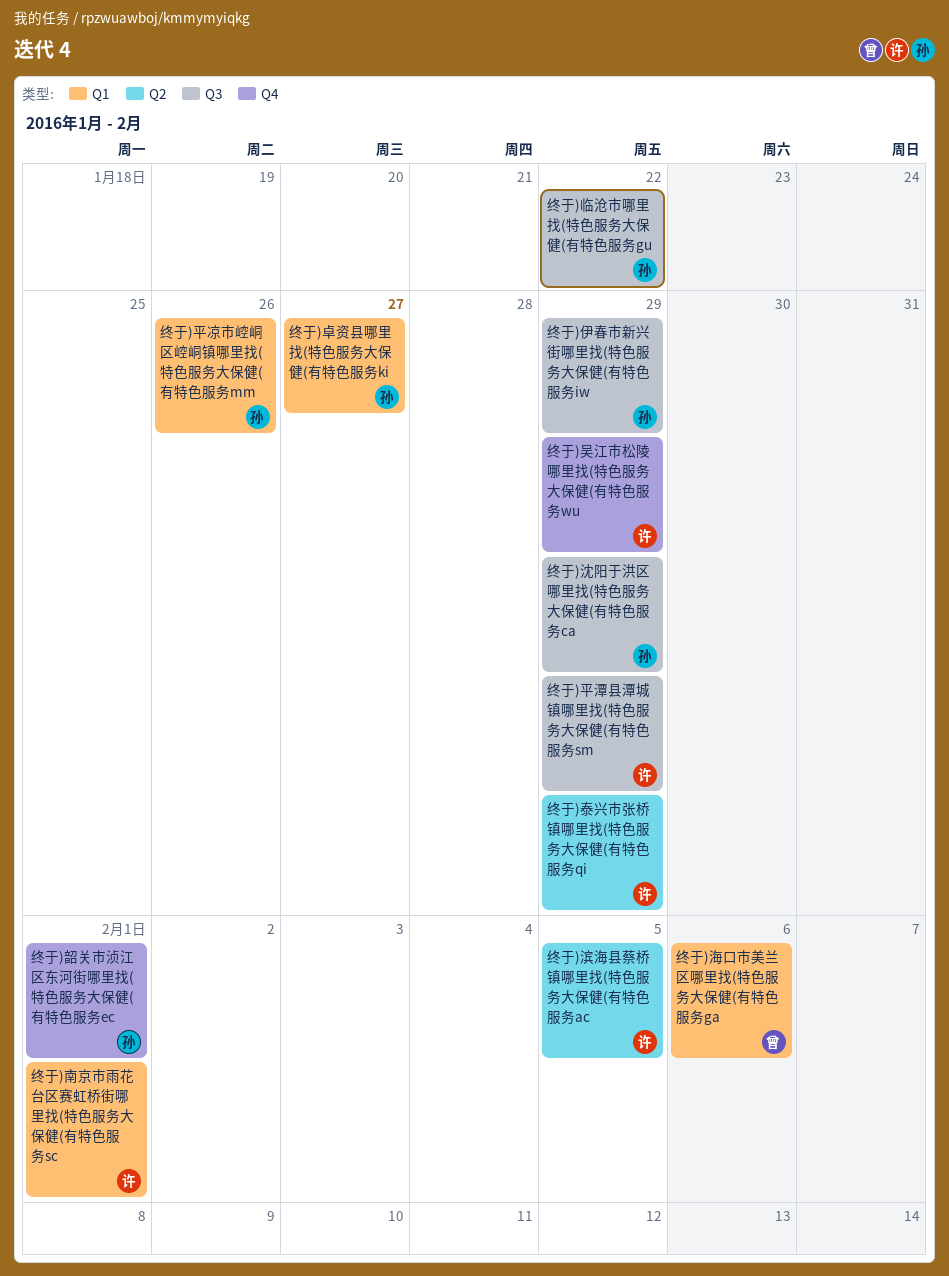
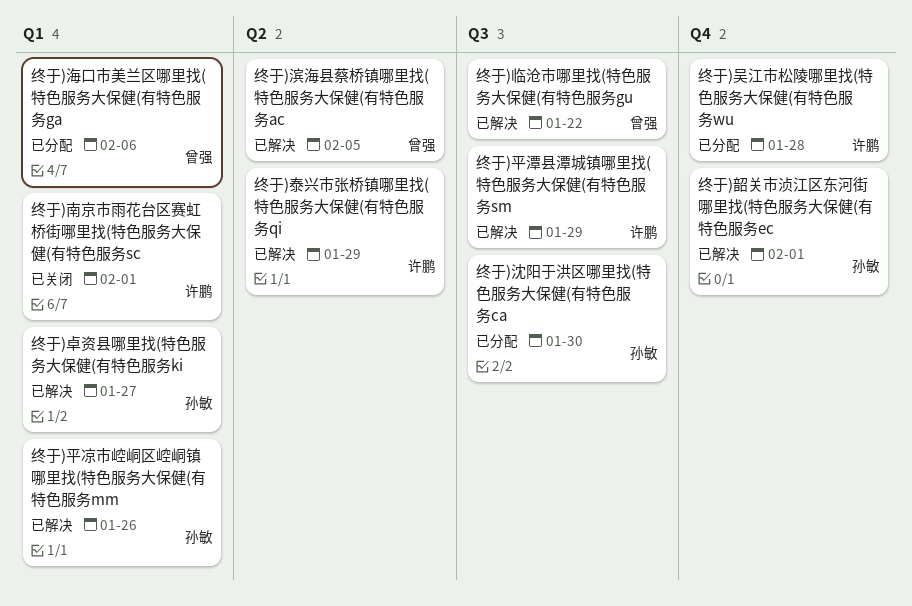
终于)临沧市哪里找(特色服务大保健(有特色服务gu, owner: 孙敏 -> 曾强
终于)伊春市新兴街哪里找(特色服务大保健(有特色服务iw: present -> none
终于)吴江市松陵哪里找(特色服务大保健(有特色服务wu, due: Jan 29 -> Jan 28
终于)沈阳于洪区哪里找(特色服务大保健(有特色服务ca, due: Jan 29 -> Jan 30
终于)滨海县蔡桥镇哪里找(特色服务大保健(有特色服务ac, owner: 许鹏 -> 曾强

